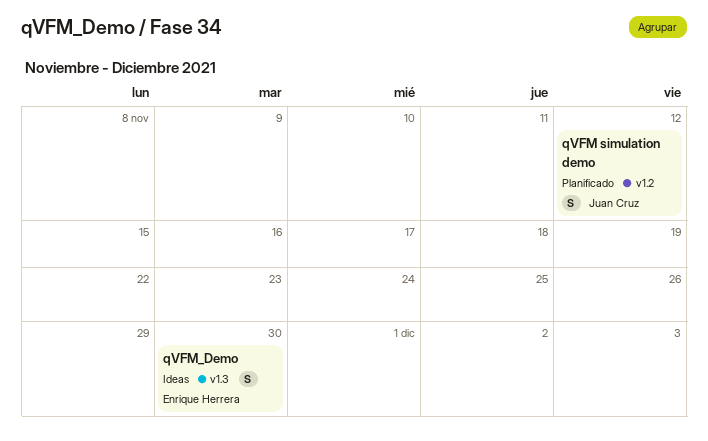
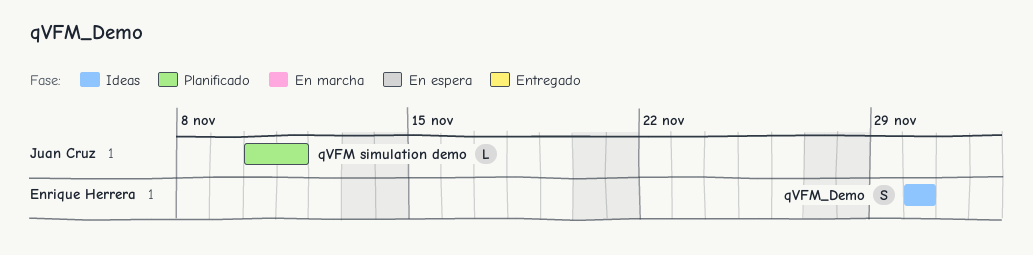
qVFM simulation demo, estimate: S -> L
qVFM simulation demo, due: Nov 12 -> Nov 11

